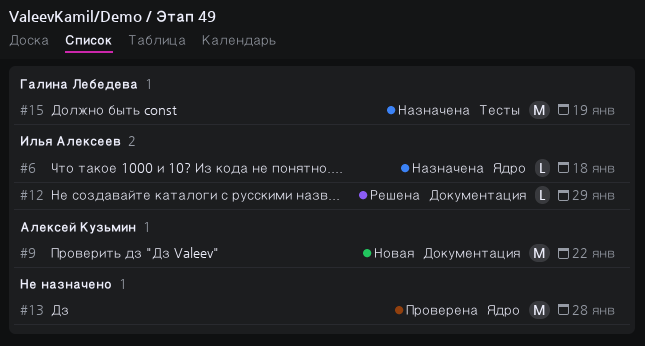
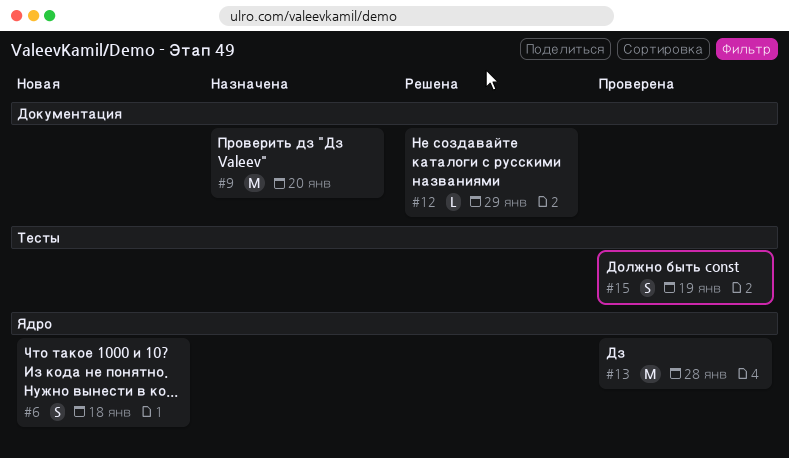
#6, status: Назначена -> Новая
#6, estimate: L -> S
#9, status: Новая -> Назначена
#9, due: Jan 22 -> Jan 20
#15, status: Назначена -> Проверена
#15, estimate: M -> S

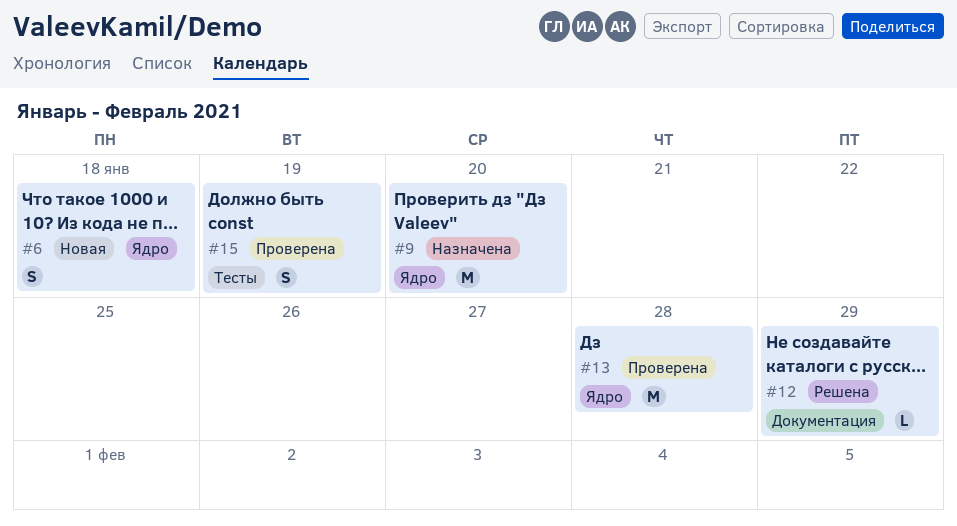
#9, label: Документация -> Ядро

